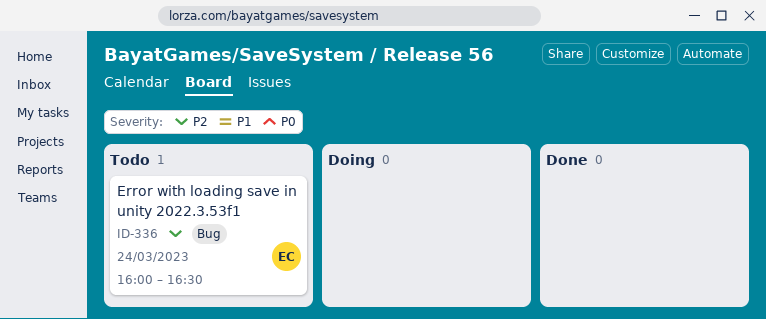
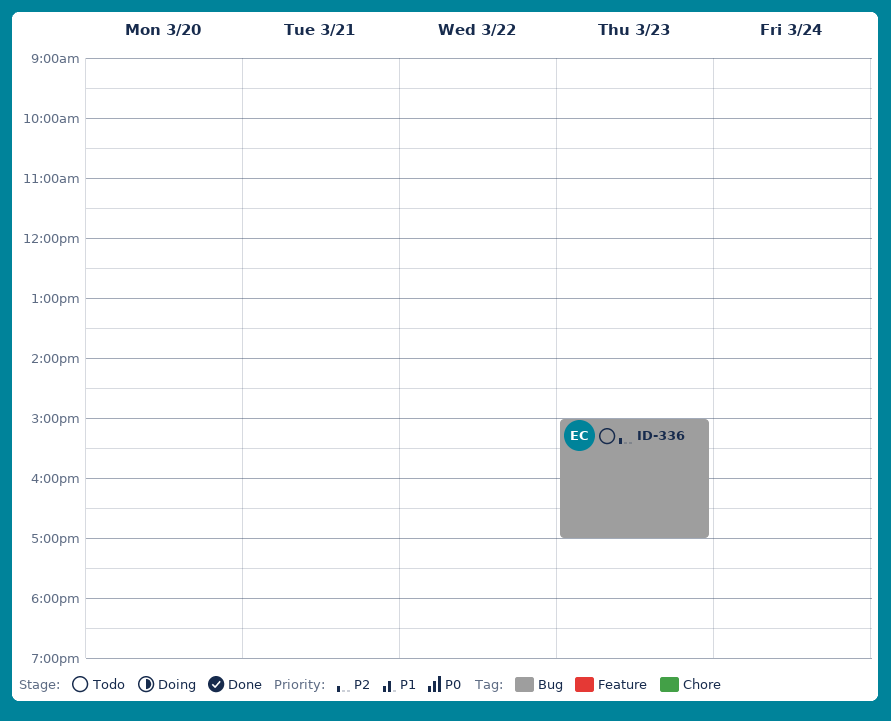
ID-336, day: Mar 24 -> Mar 23
ID-336, begins: 16:00 -> 15:00
ID-336, ends: 16:30 -> 17:00

